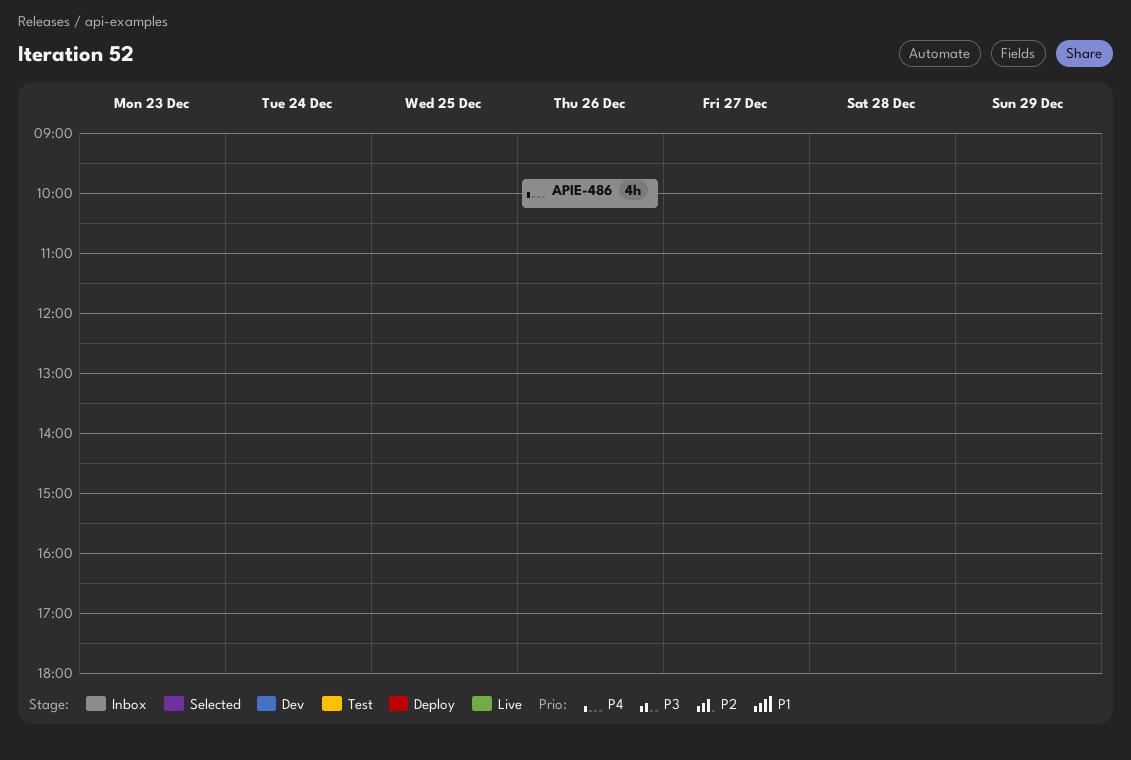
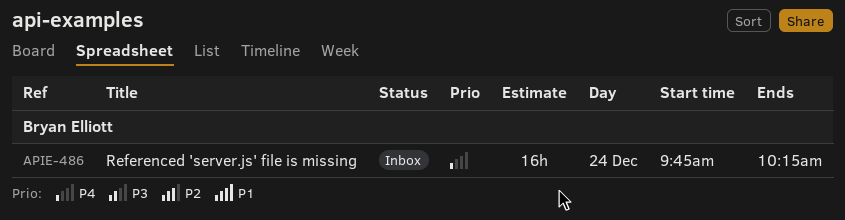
APIE-486, estimate: 4h -> 16h
APIE-486, day: Dec 26 -> Dec 24

